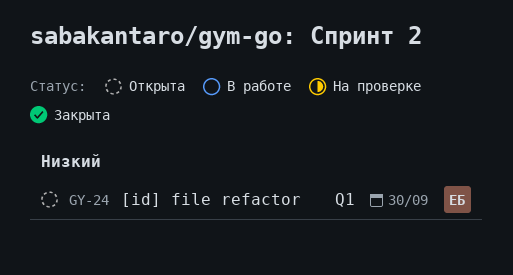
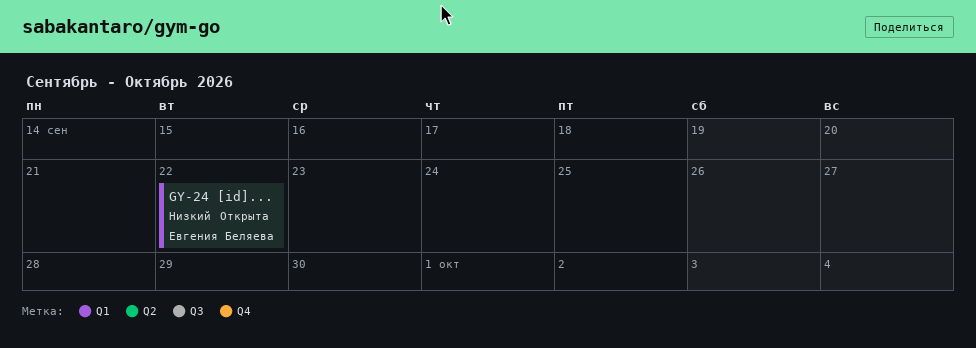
GY-24, due: Sep 30 -> Sep 22

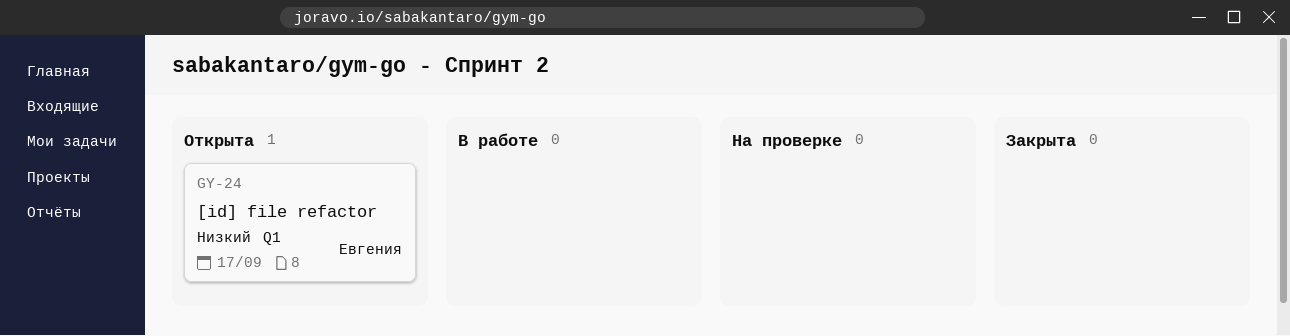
GY-24, due: Sep 22 -> Sep 17

